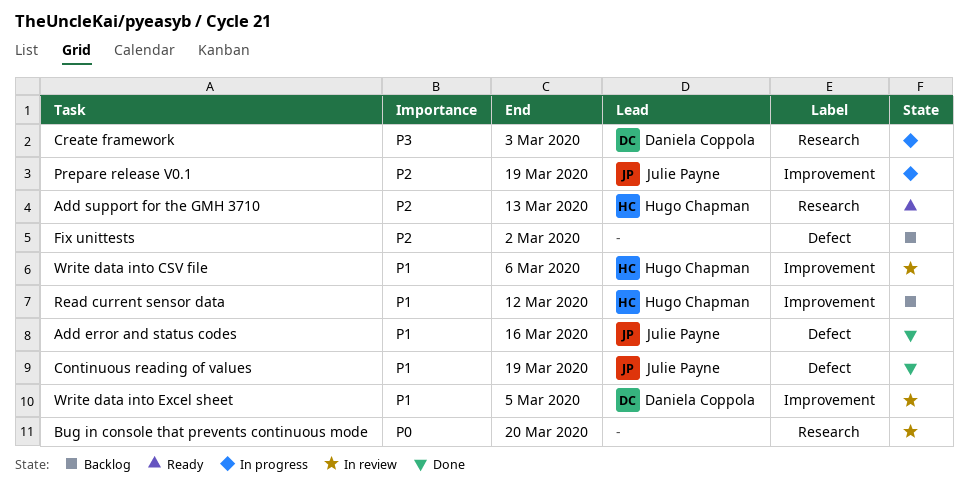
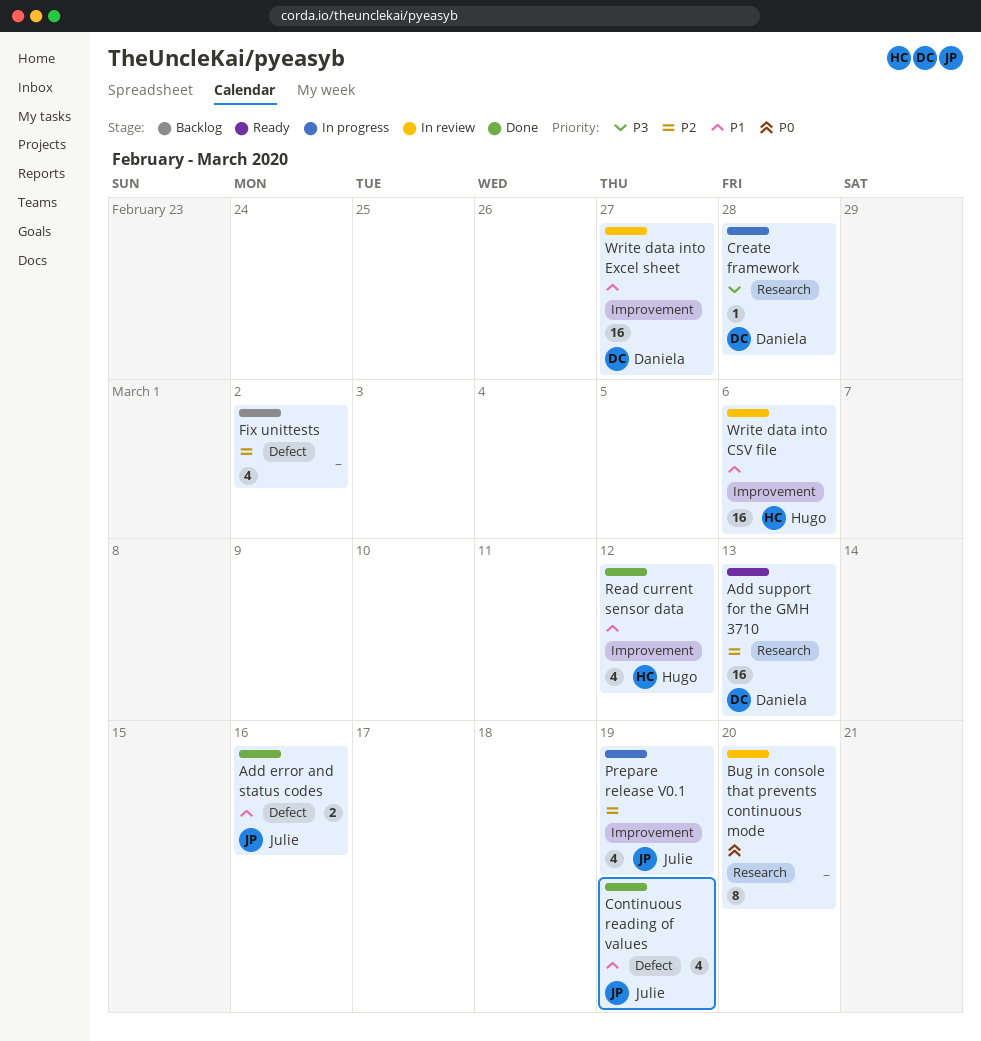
Add support for the GMH 3710, owner: Hugo Chapman -> Daniela Coppola
Create framework, due: Mar 3 -> Feb 28
Read current sensor data, status: Backlog -> Done
Write data into Excel sheet, due: Mar 5 -> Feb 27

